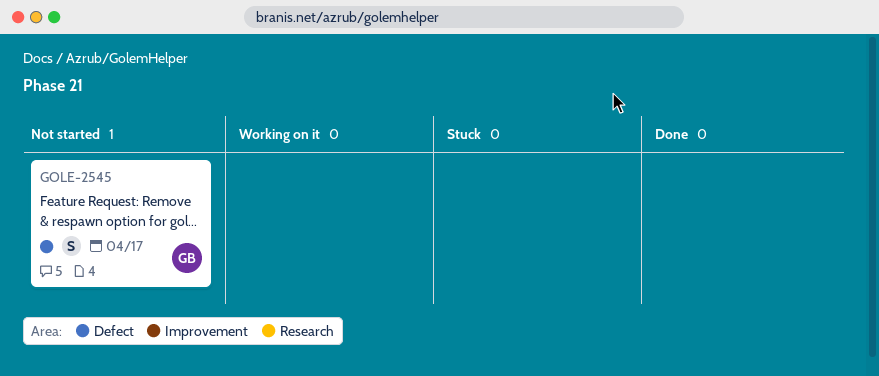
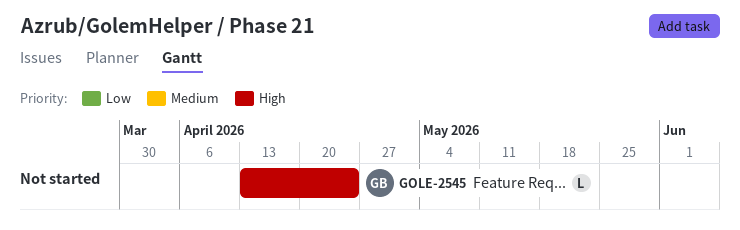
GOLE-2545, estimate: S -> L
GOLE-2545, due: Apr 17 -> Apr 24

